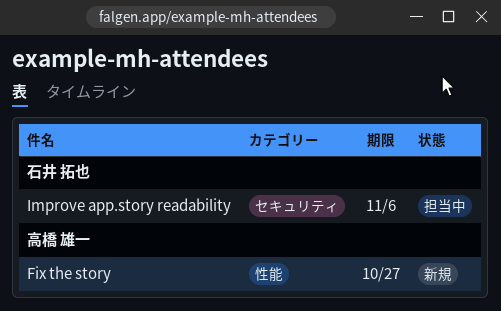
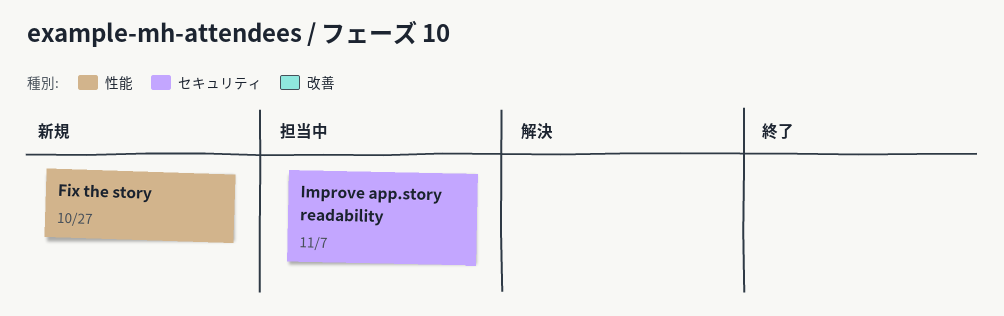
Improve app.story readability, due: Nov 6 -> Nov 7

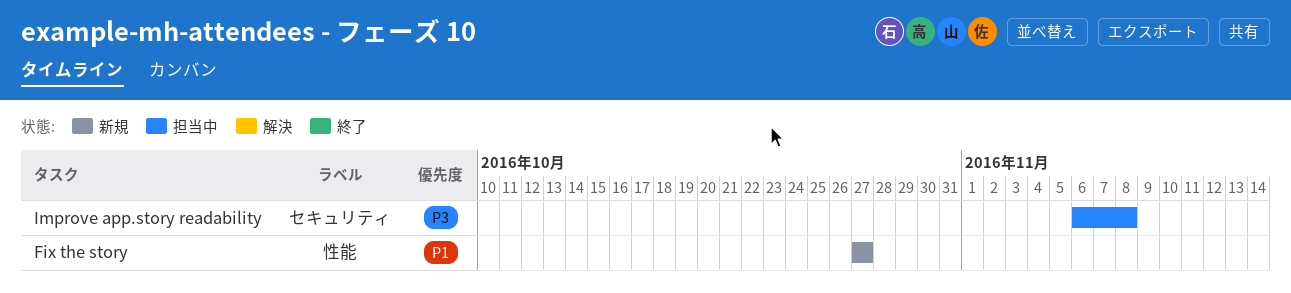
Improve app.story readability, due: Nov 7 -> Nov 8

